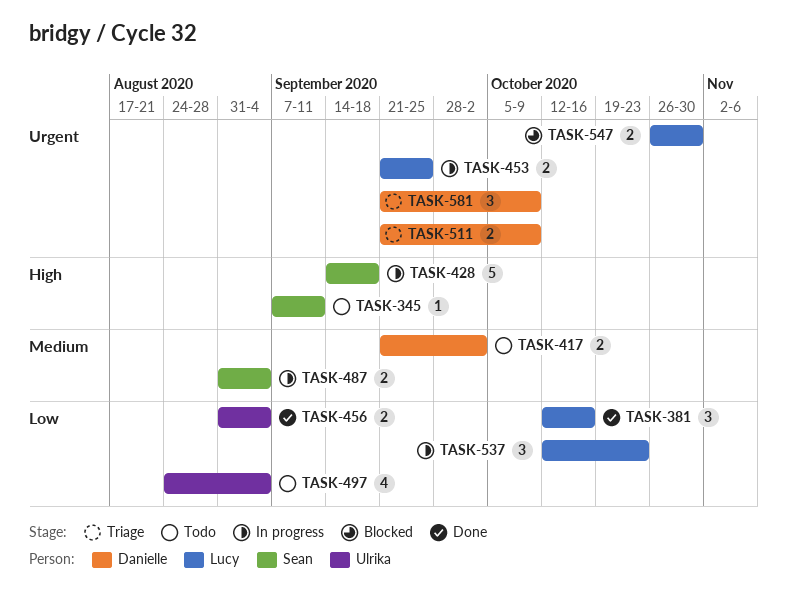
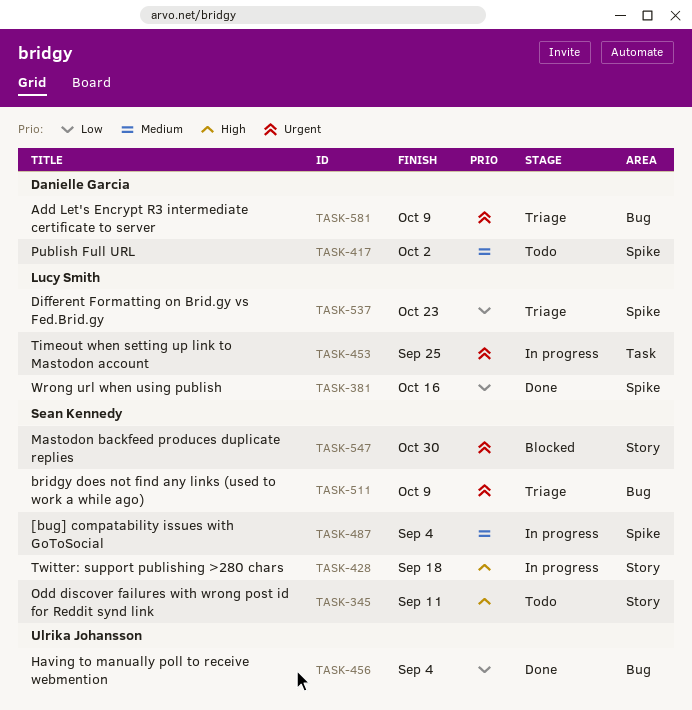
TASK-497: present -> none
TASK-511, owner: Danielle Garcia -> Sean Kennedy
TASK-537, status: In progress -> Triage
TASK-547, owner: Lucy Smith -> Sean Kennedy

